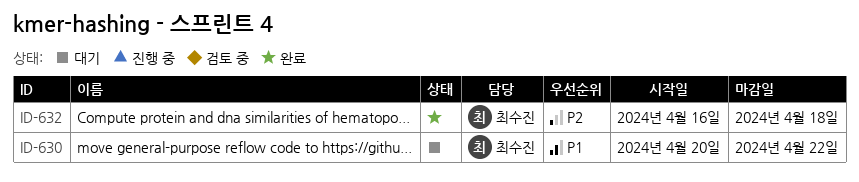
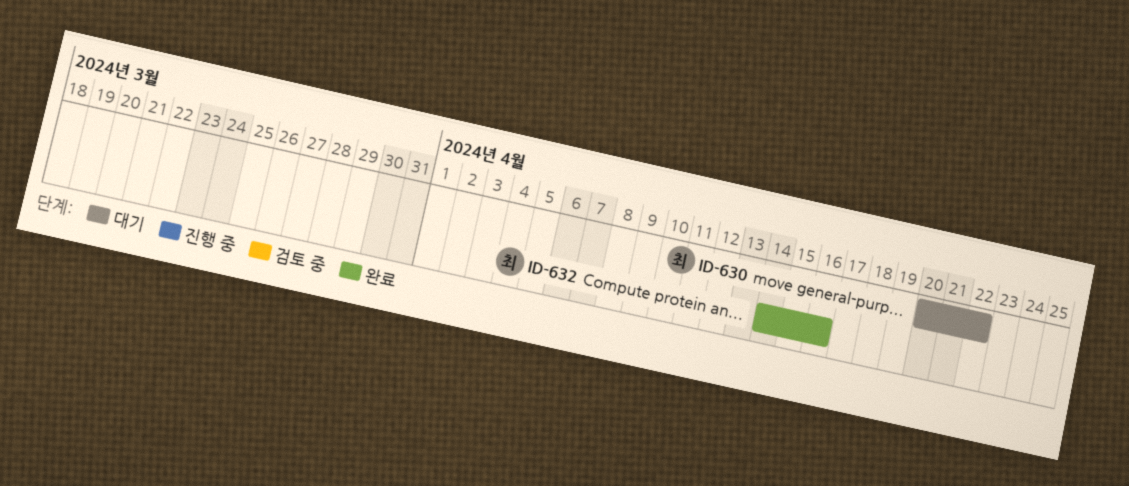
ID-632, start: Apr 16 -> Apr 14
ID-632, due: Apr 18 -> Apr 16

